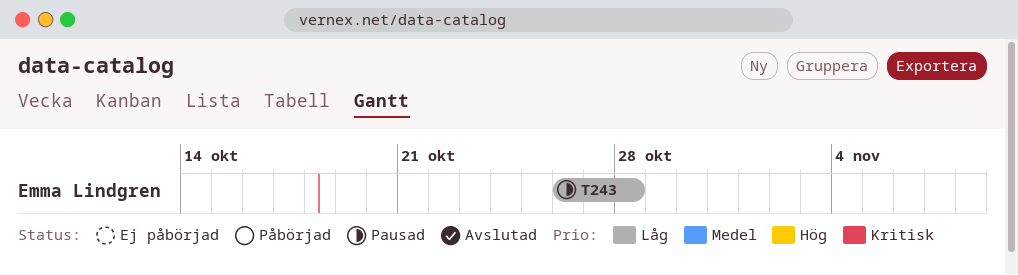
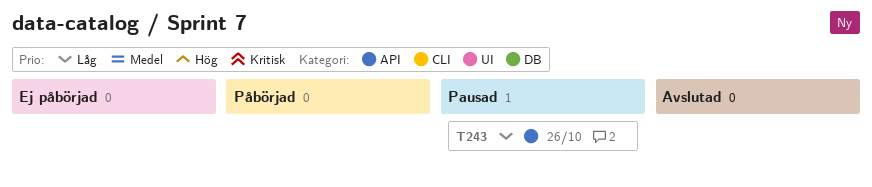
T243, due: Oct 28 -> Oct 26

